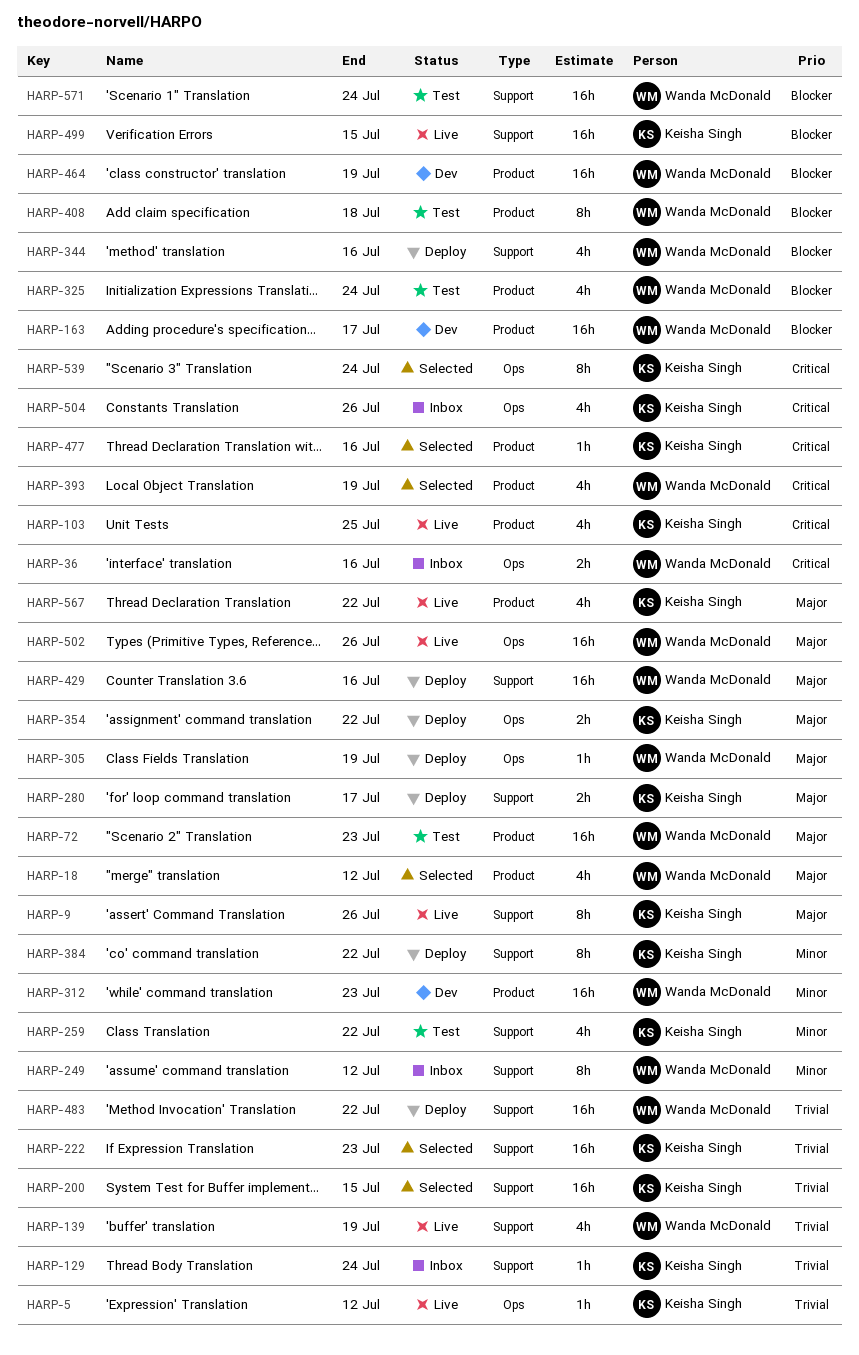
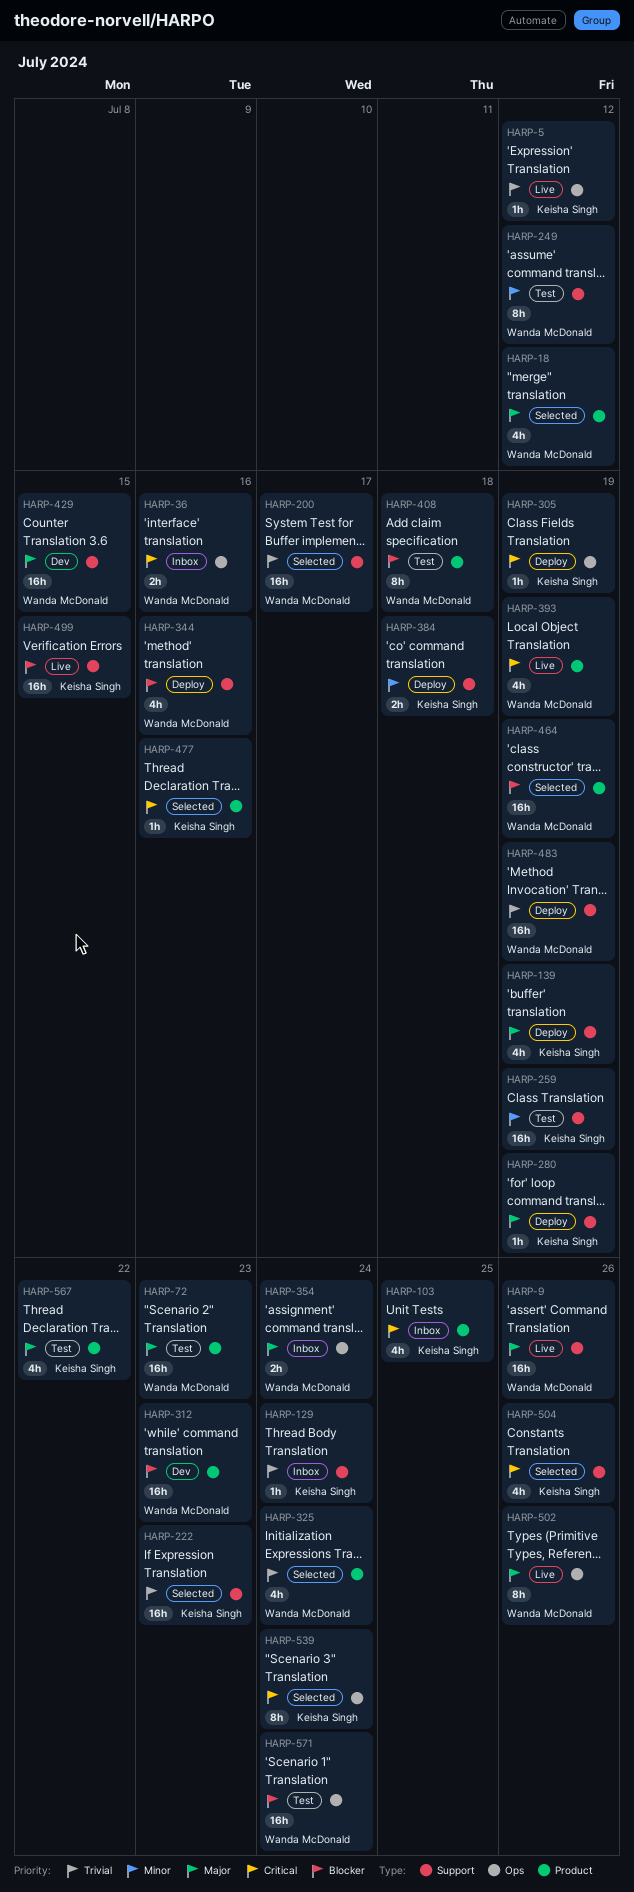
HARP-9, owner: Keisha Singh -> Wanda McDonald
HARP-9, estimate: 8h -> 16h
HARP-103, status: Live -> Inbox
HARP-139, status: Live -> Deploy
HARP-139, owner: Wanda McDonald -> Keisha Singh
HARP-139, priority: Trivial -> Major
HARP-163: present -> none
HARP-200, owner: Keisha Singh -> Wanda McDonald
HARP-200, due: Jul 15 -> Jul 17
HARP-249, status: Inbox -> Test
HARP-259, estimate: 4h -> 16h
HARP-259, due: Jul 22 -> Jul 19
HARP-280, estimate: 2h -> 1h
HARP-280, due: Jul 17 -> Jul 19
HARP-305, owner: Wanda McDonald -> Keisha Singh
HARP-305, priority: Major -> Critical
HARP-312, priority: Minor -> Blocker
HARP-325, status: Test -> Selected
HARP-325, priority: Blocker -> Trivial
HARP-354, status: Deploy -> Inbox
HARP-354, owner: Keisha Singh -> Wanda McDonald
HARP-354, due: Jul 22 -> Jul 24
HARP-384, estimate: 8h -> 2h
HARP-384, due: Jul 22 -> Jul 18
HARP-393, status: Selected -> Live
HARP-429, status: Deploy -> Dev
HARP-429, due: Jul 16 -> Jul 15
HARP-464, status: Dev -> Selected
HARP-483, due: Jul 22 -> Jul 19
HARP-502, estimate: 16h -> 8h
HARP-504, status: Inbox -> Selected
HARP-504, label: Ops -> Support
HARP-567, status: Live -> Test
HARP-571, label: Support -> Ops

